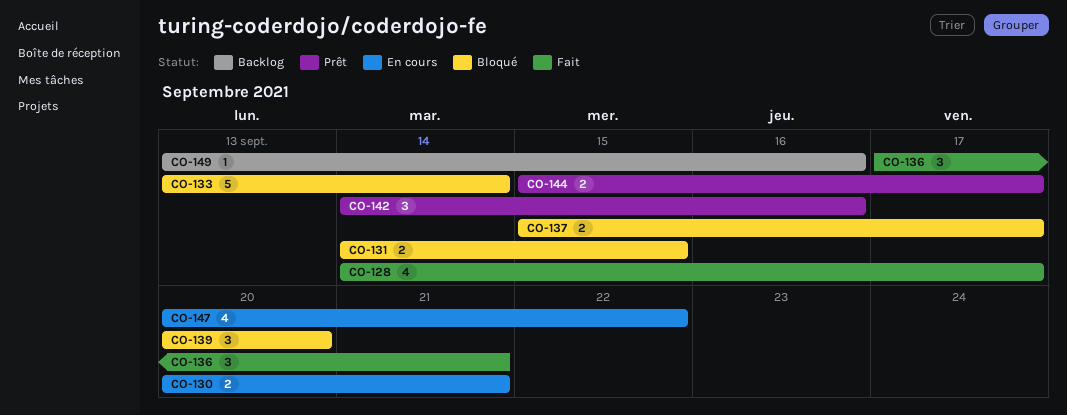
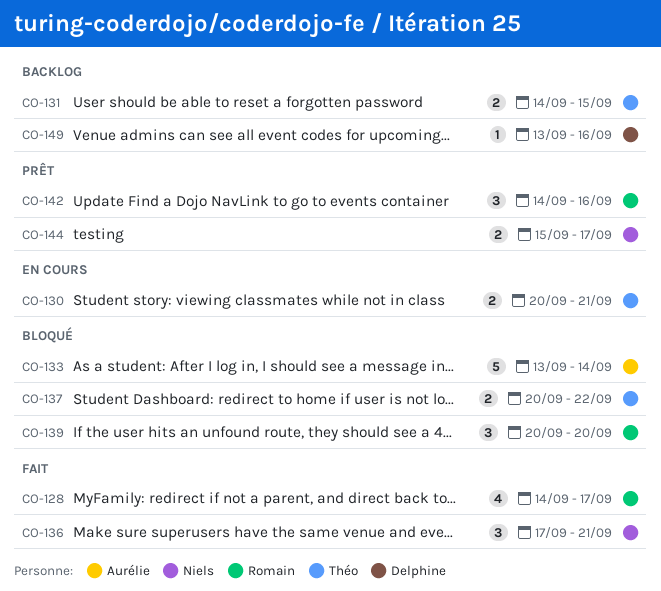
CO-131, status: Bloqué -> Backlog
CO-137, start: Sep 15 -> Sep 20
CO-137, due: Sep 17 -> Sep 22
CO-147: present -> none

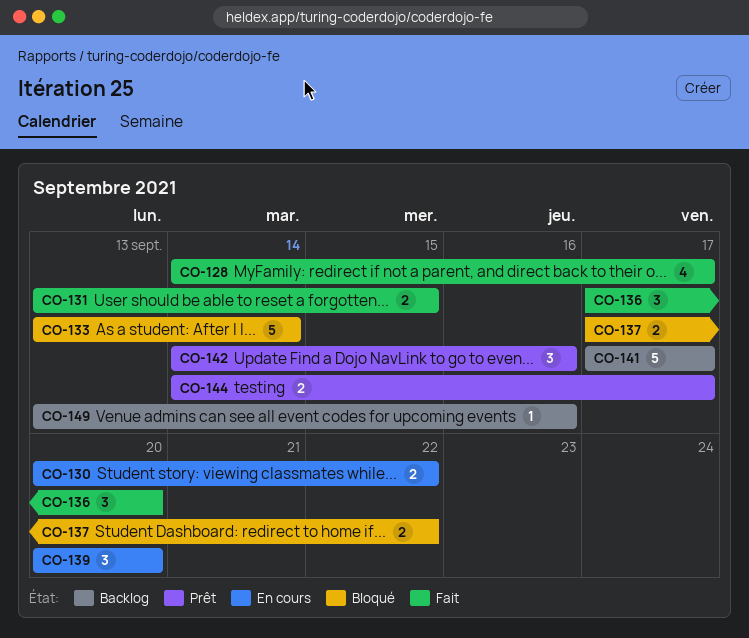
CO-130, due: Sep 21 -> Sep 22
CO-131, status: Backlog -> Fait
CO-131, start: Sep 14 -> Sep 13
CO-136, due: Sep 21 -> Sep 20
CO-137, start: Sep 20 -> Sep 17
CO-139, status: Bloqué -> En cours
CO-141: none -> present
CO-144, start: Sep 15 -> Sep 14

